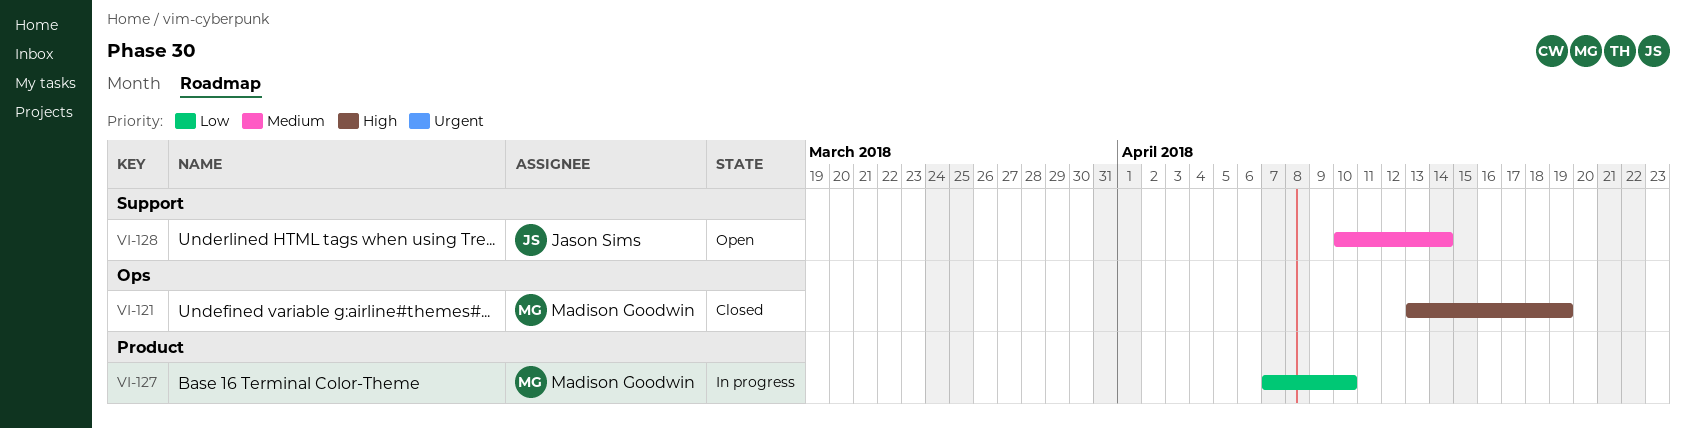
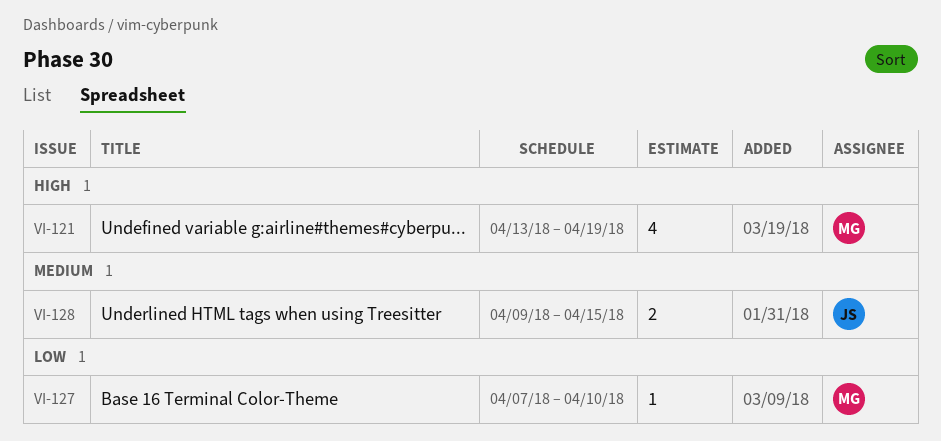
VI-128, start: Apr 10 -> Apr 9
VI-128, due: Apr 14 -> Apr 15

